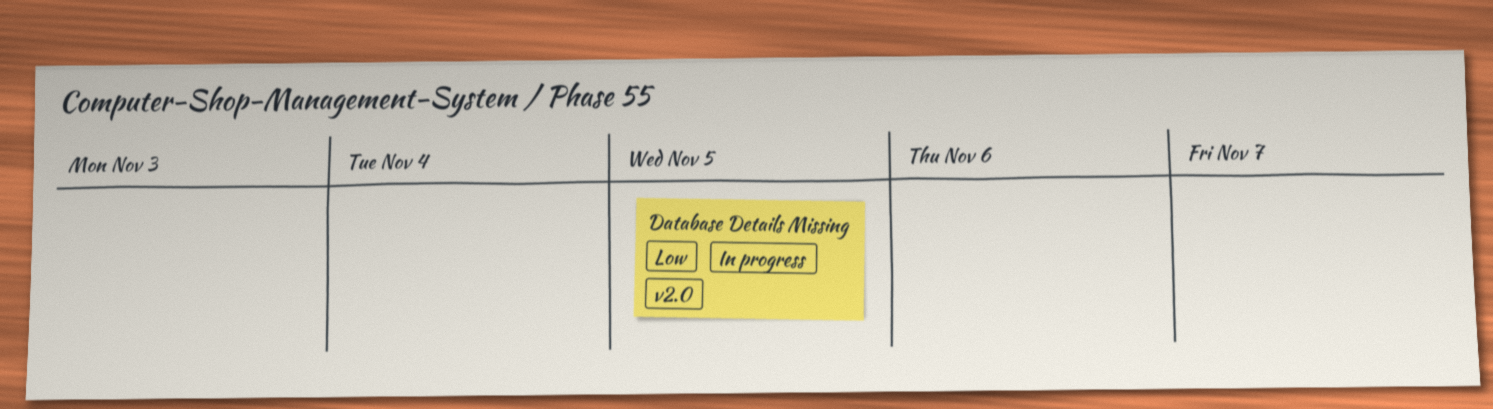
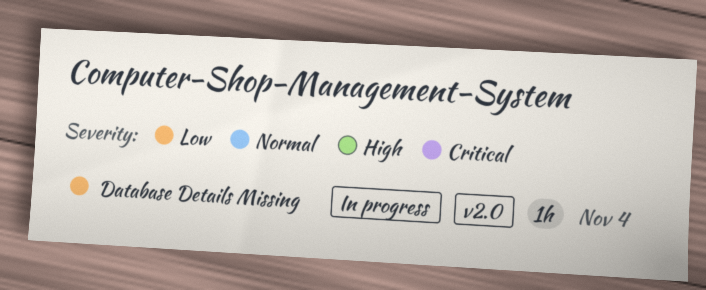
Database Details Missing, due: Nov 5 -> Nov 4

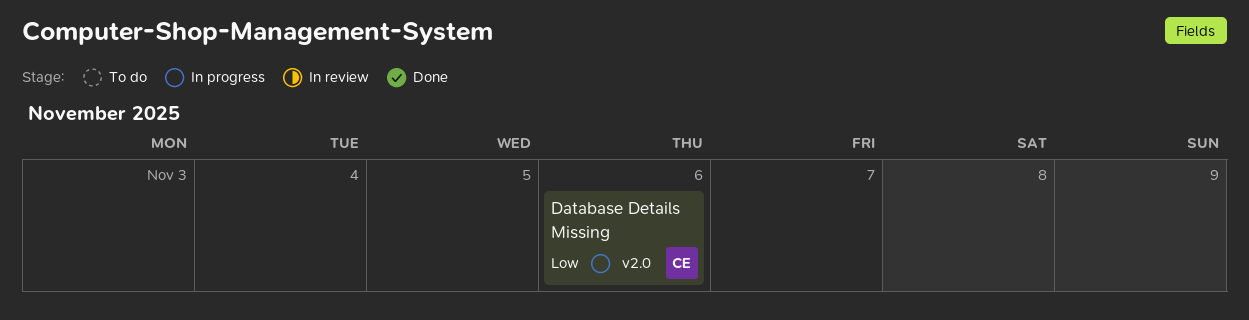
Database Details Missing, due: Nov 4 -> Nov 6

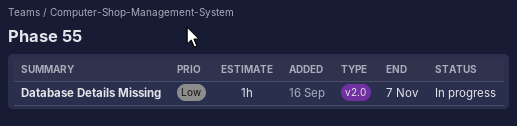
Database Details Missing, due: Nov 6 -> Nov 7

